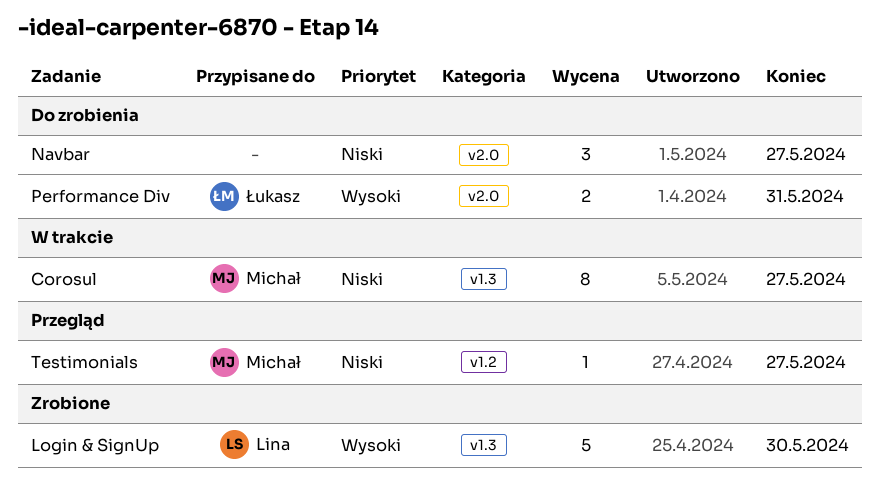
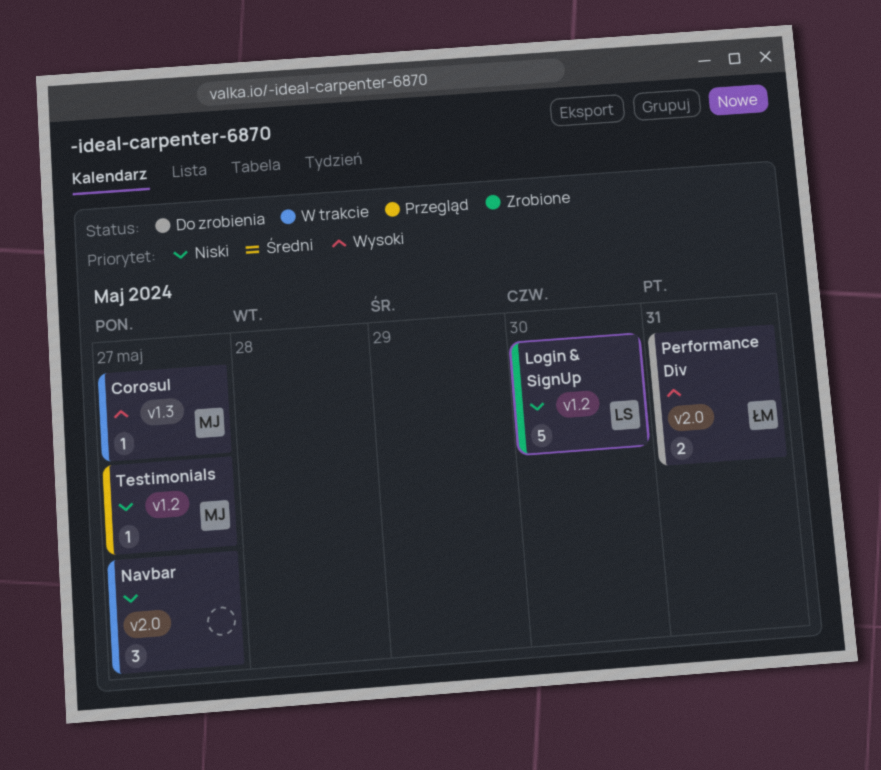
Corosul, priority: Niski -> Wysoki
Corosul, estimate: 8 -> 1
Login & SignUp, priority: Wysoki -> Niski
Login & SignUp, label: v1.3 -> v1.2
Navbar, status: Do zrobienia -> W trakcie

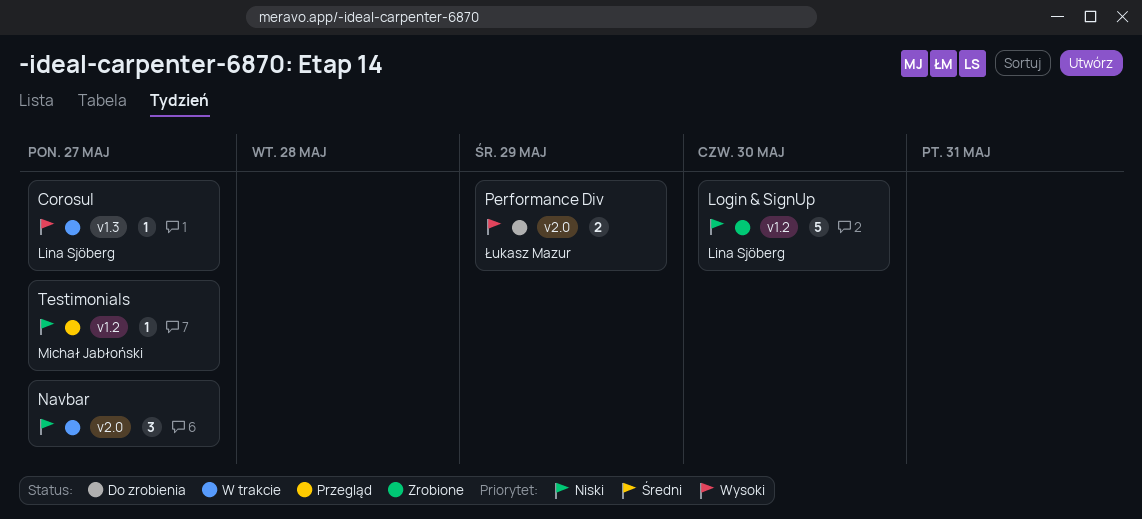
Corosul, owner: Michał Jabłoński -> Lina Sjöberg
Performance Div, due: May 31 -> May 29

